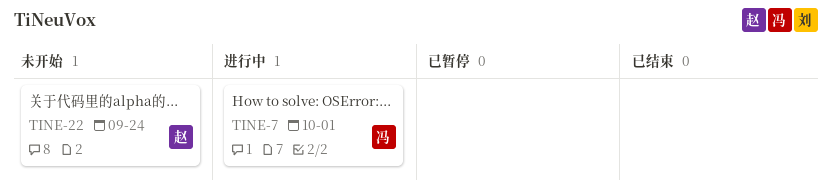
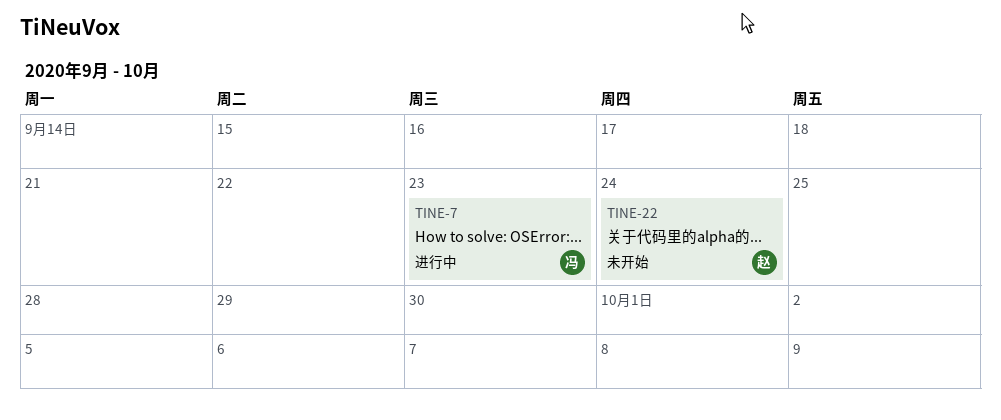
TINE-7, due: Oct 1 -> Sep 23

